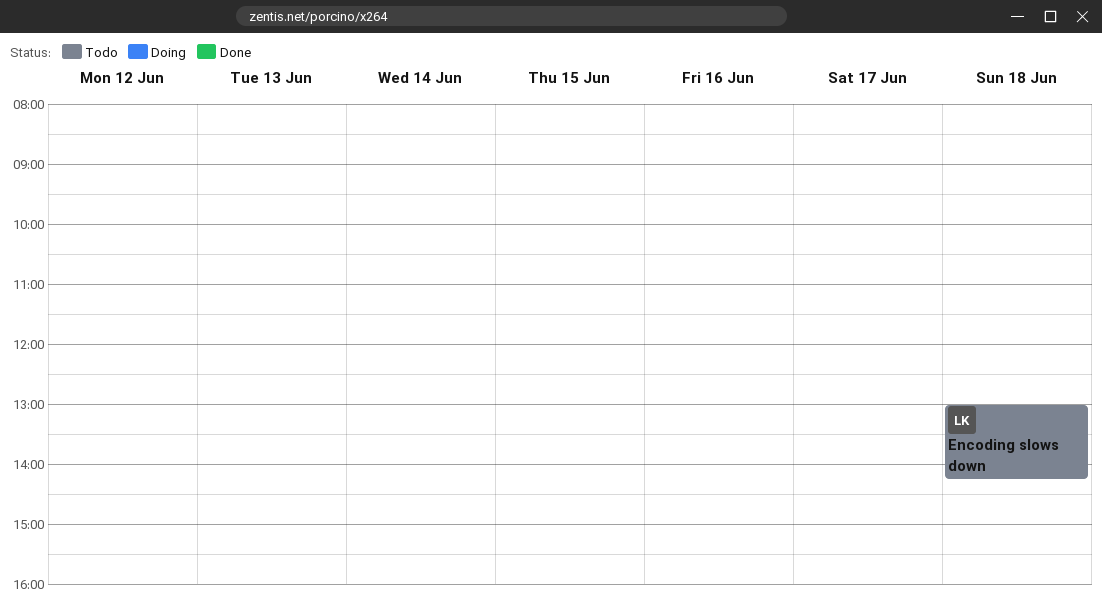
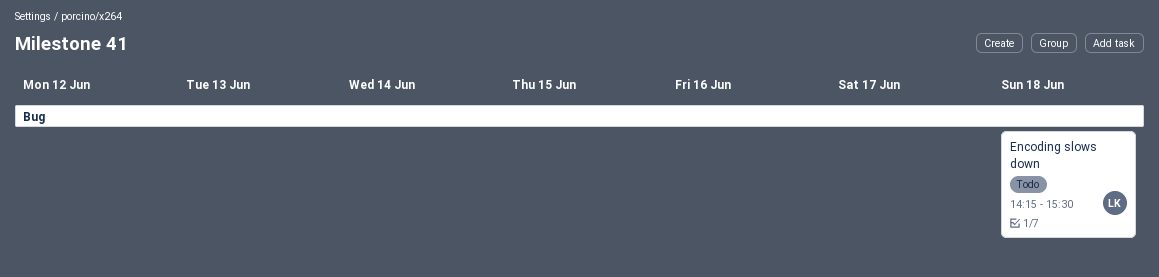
Encoding slows down, begins: 13:00 -> 14:15
Encoding slows down, ends: 14:15 -> 15:30

